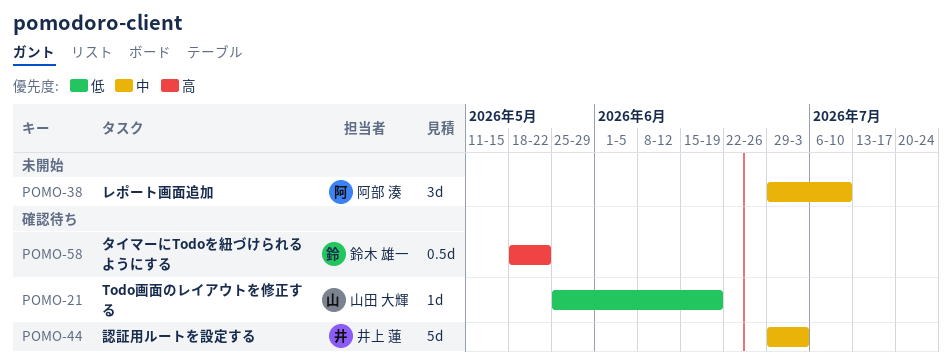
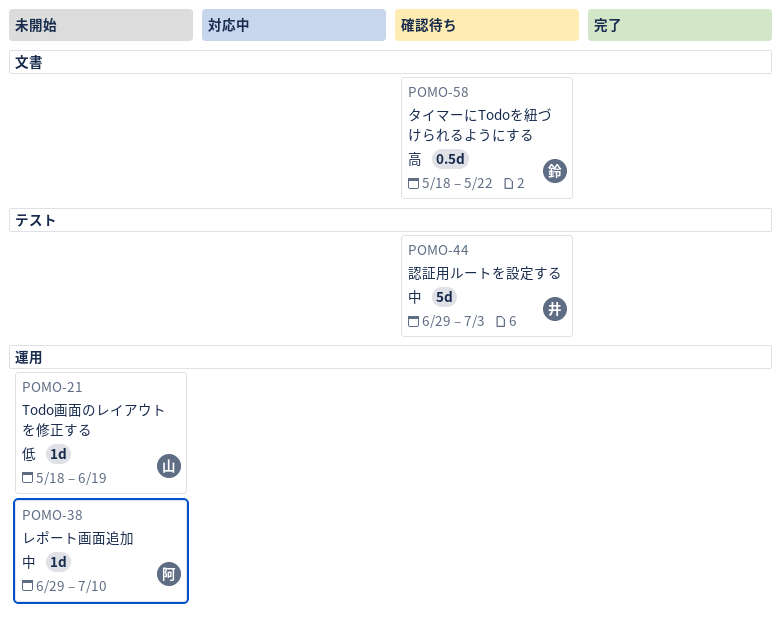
POMO-21, status: 確認待ち -> 未開始
POMO-21, start: May 25 -> May 18
POMO-38, estimate: 3d -> 1d

